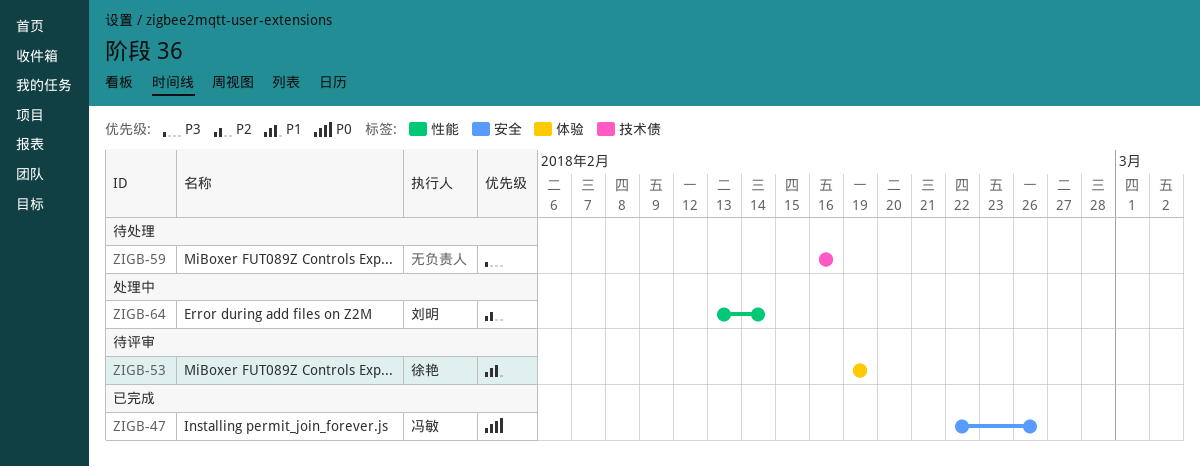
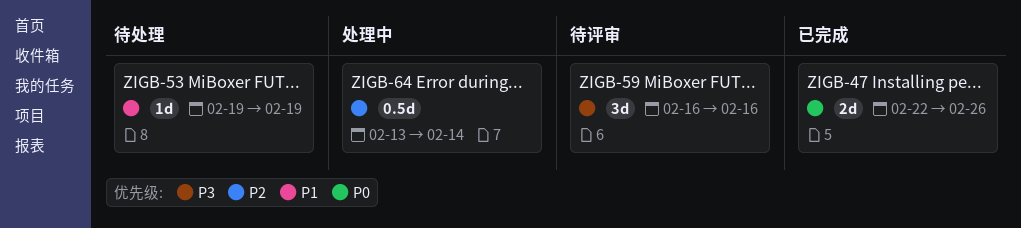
ZIGB-53, status: 待评审 -> 待处理
ZIGB-59, status: 待处理 -> 待评审

